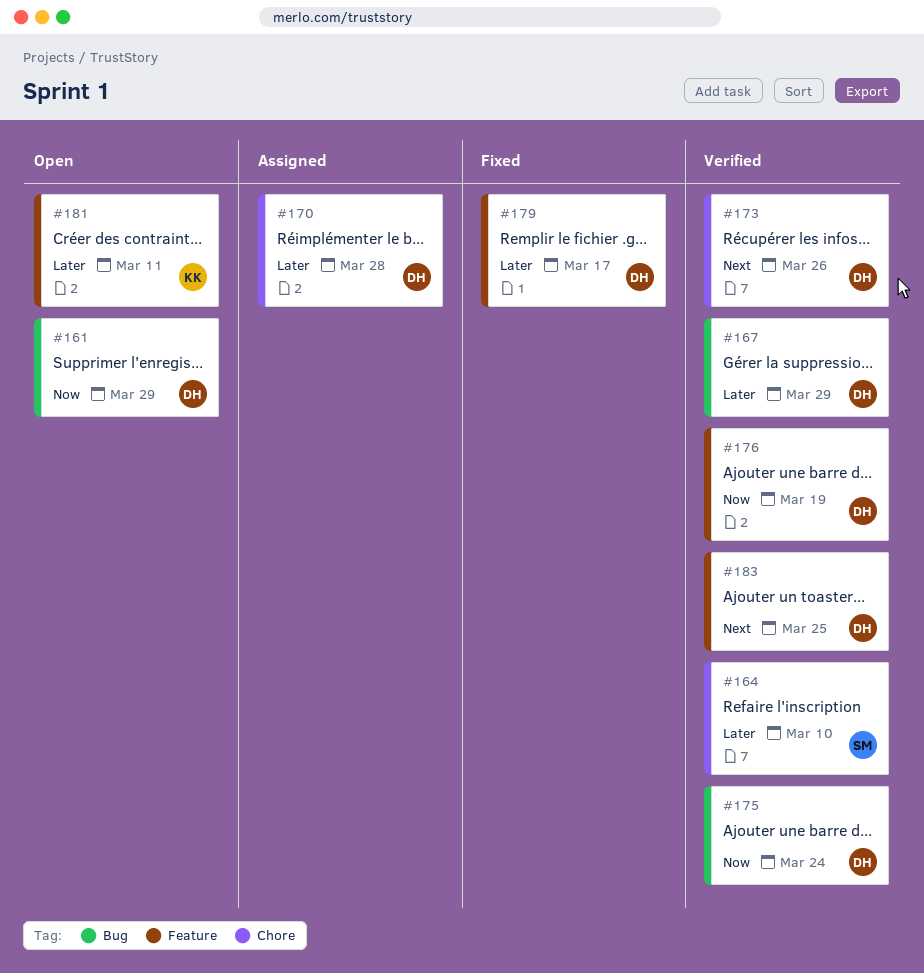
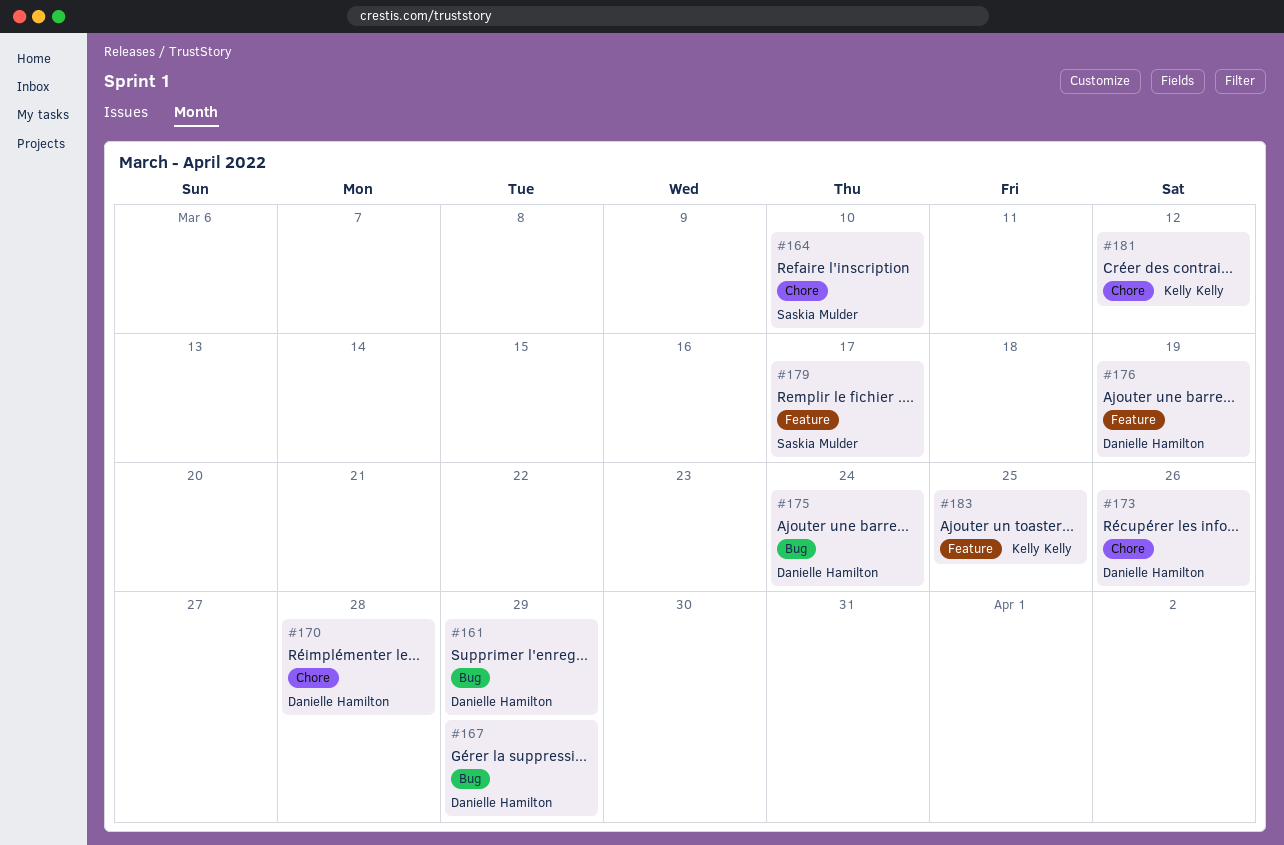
#179, owner: Danielle Hamilton -> Saskia Mulder
#181, label: Feature -> Chore
#181, due: Mar 11 -> Mar 12
#183, owner: Danielle Hamilton -> Kelly Kelly

